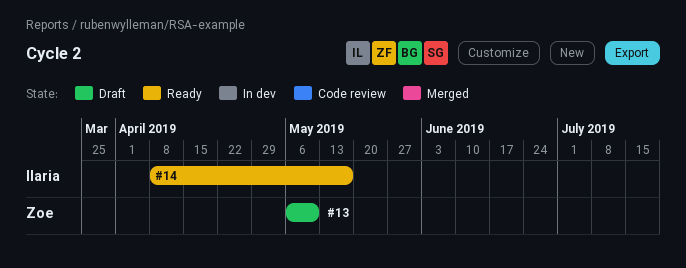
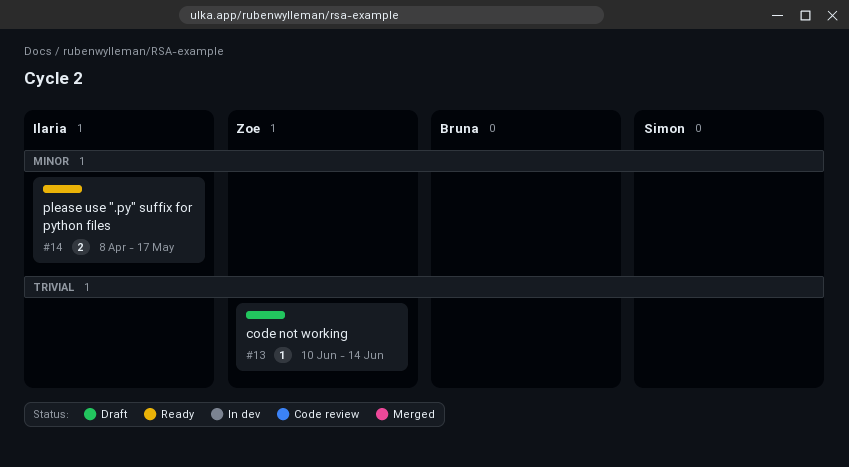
#13, start: May 6 -> Jun 10
#13, due: May 10 -> Jun 14

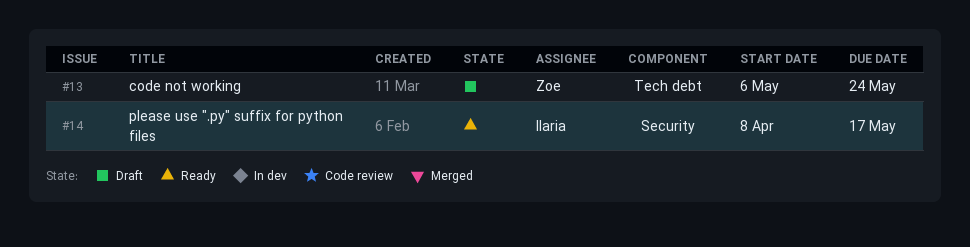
#13, start: Jun 10 -> May 6
#13, due: Jun 14 -> May 24

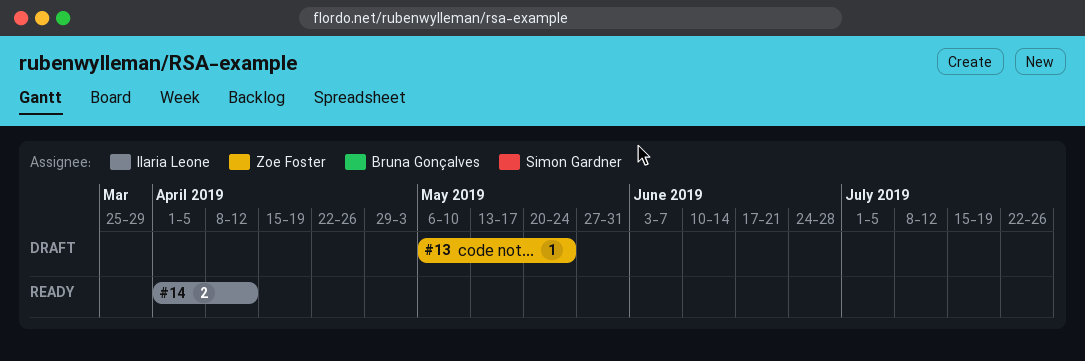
#14, start: Apr 8 -> Apr 1
#14, due: May 17 -> Apr 12

